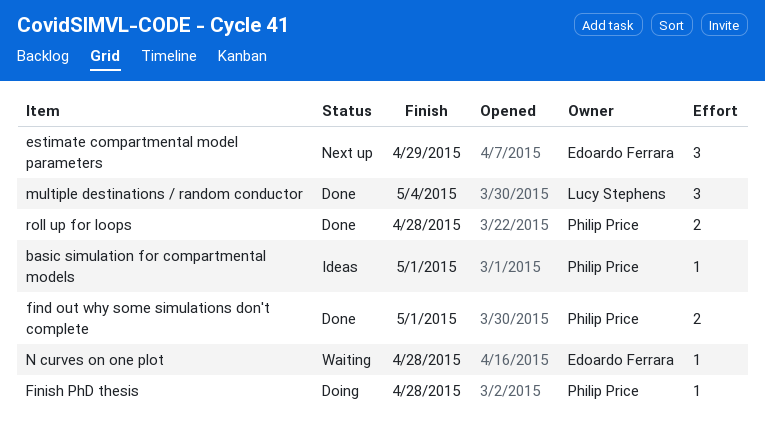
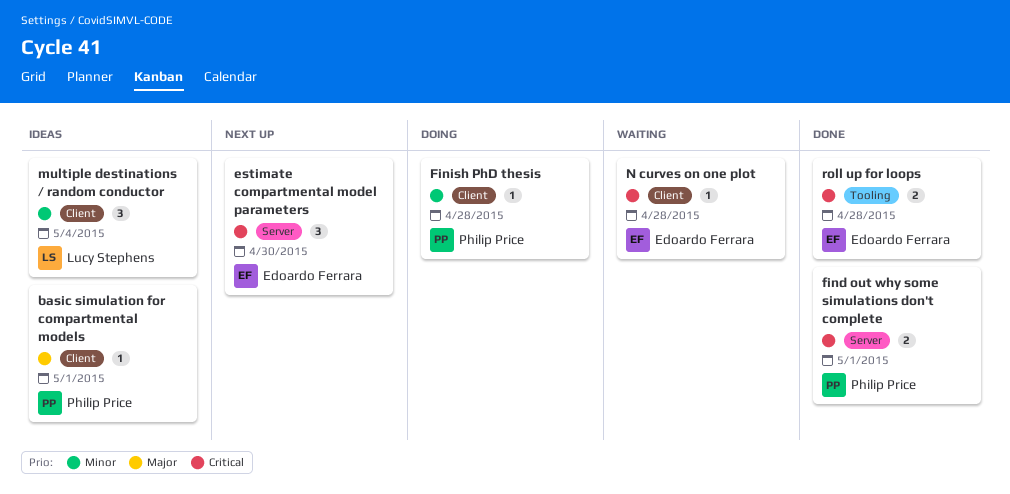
estimate compartmental model parameters, due: Apr 29 -> Apr 30
multiple destinations / random conductor, status: Done -> Ideas
roll up for loops, owner: Philip Price -> Edoardo Ferrara

